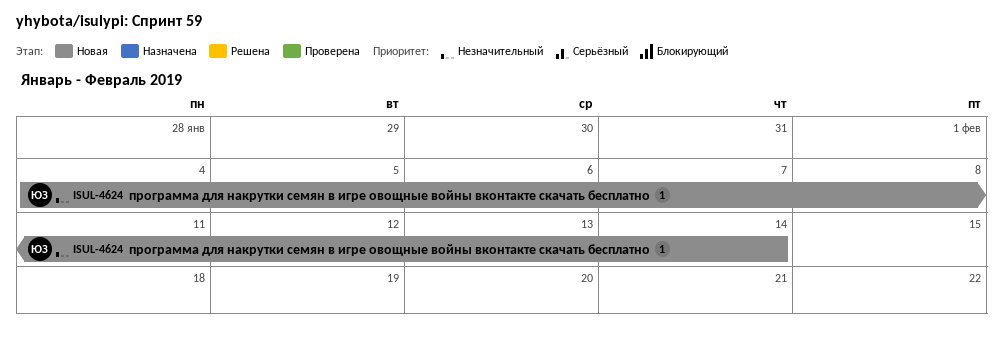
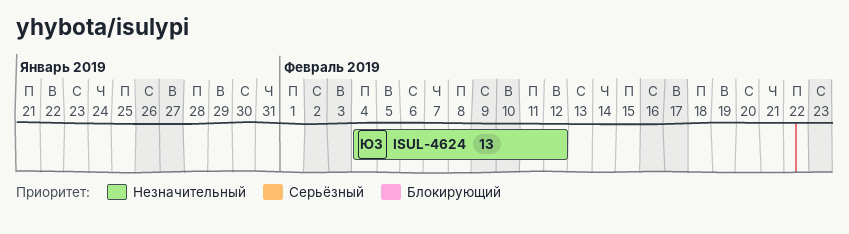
ISUL-4624, estimate: 1 -> 13
ISUL-4624, due: Feb 14 -> Feb 12

